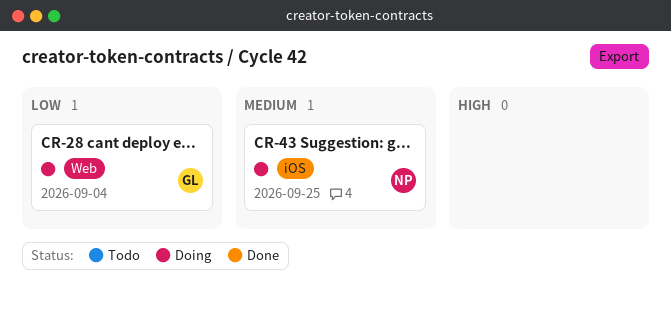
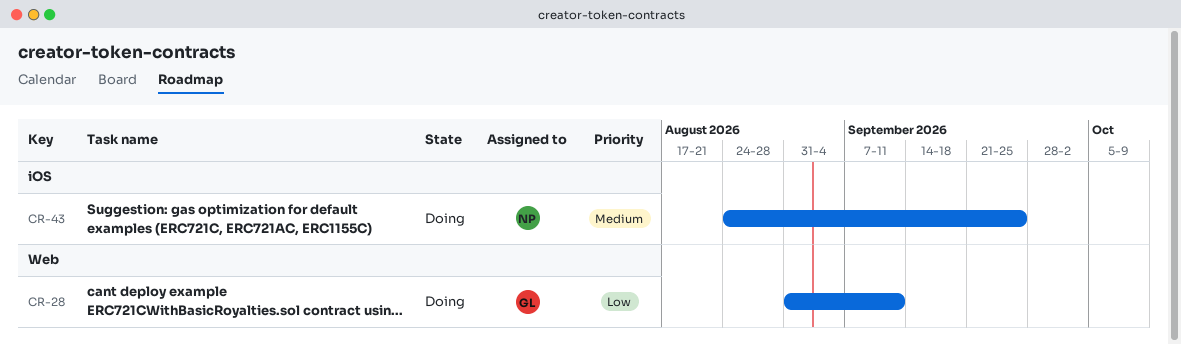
CR-28, due: Sep 4 -> Sep 11

